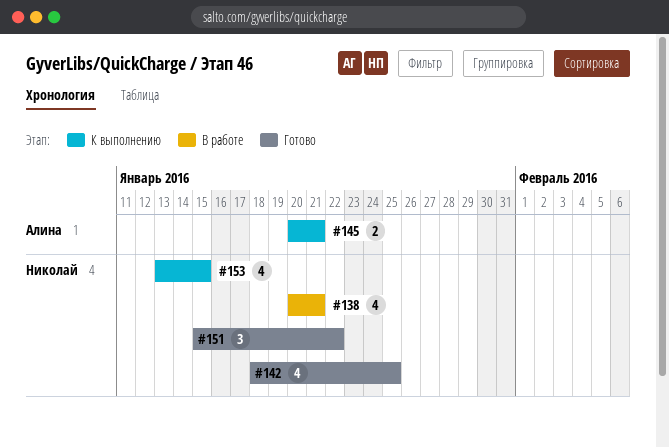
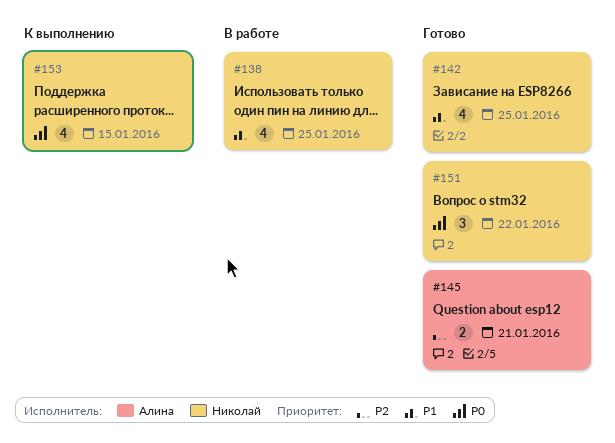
#138, due: Jan 21 -> Jan 25
#145, status: К выполнению -> Готово

